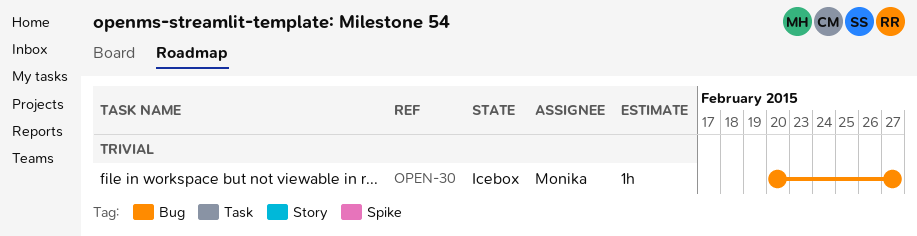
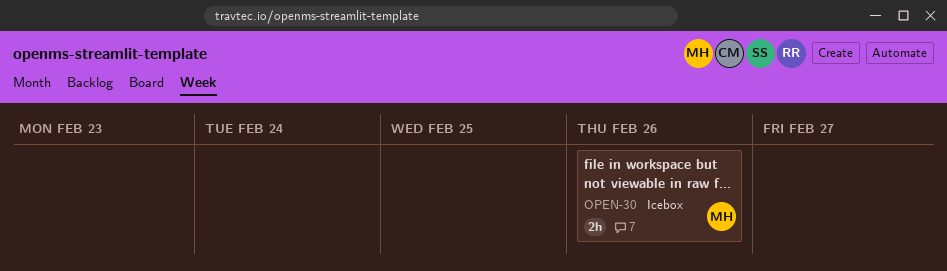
OPEN-30, estimate: 1h -> 2h
OPEN-30, due: Feb 27 -> Feb 26

